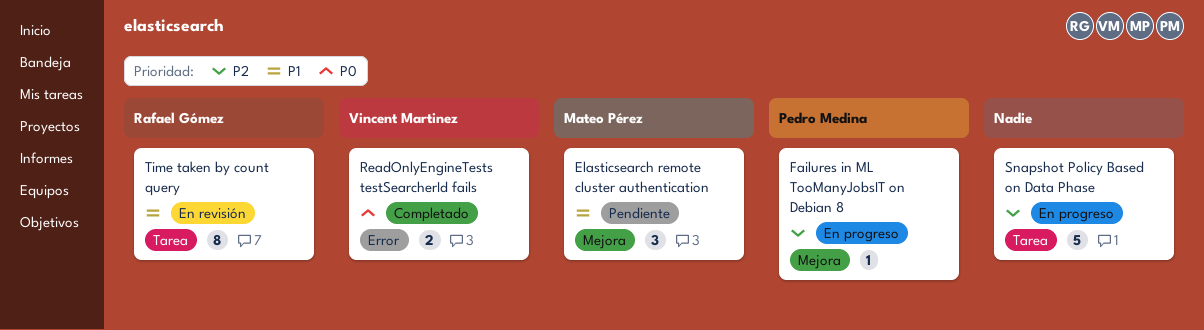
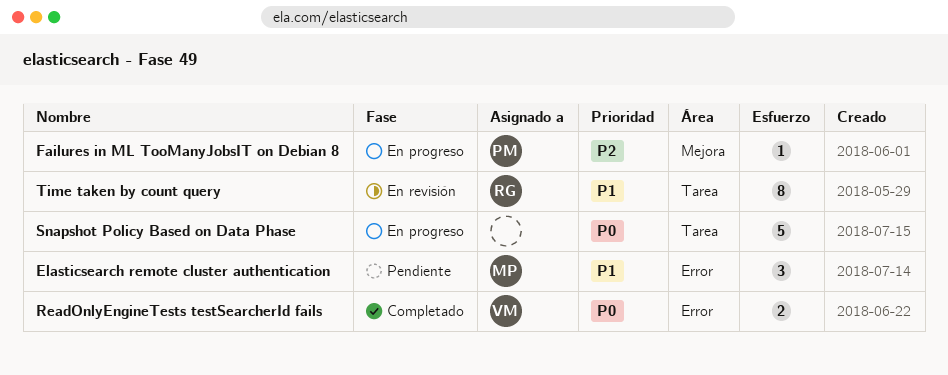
Elasticsearch remote cluster authentication, label: Mejora -> Error
Snapshot Policy Based on Data Phase, priority: P2 -> P0

